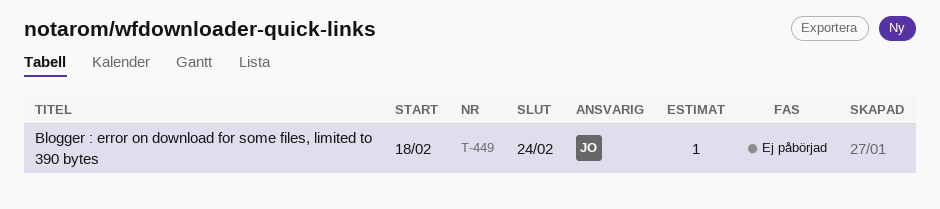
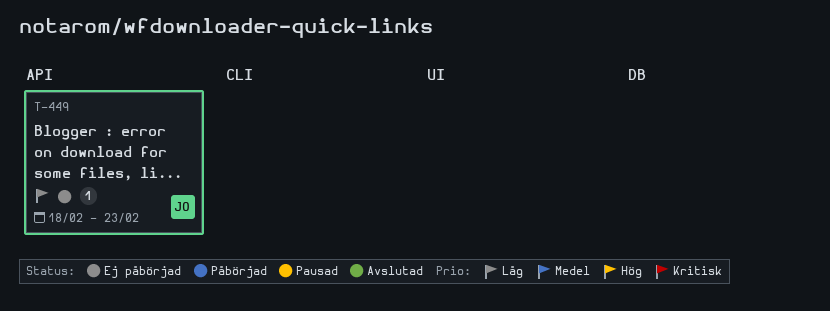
T-449, due: Feb 24 -> Feb 23

